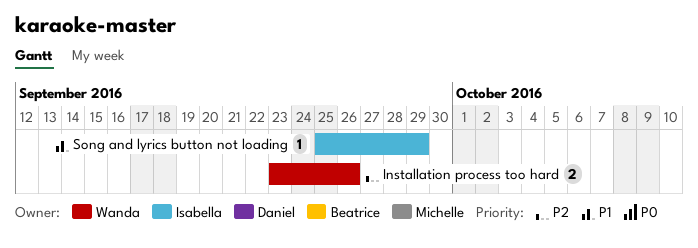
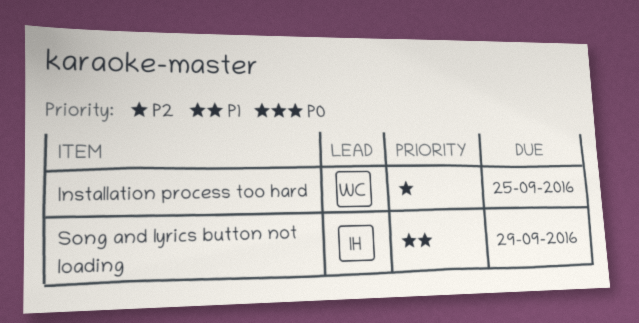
Installation process too hard, due: Sep 26 -> Sep 25

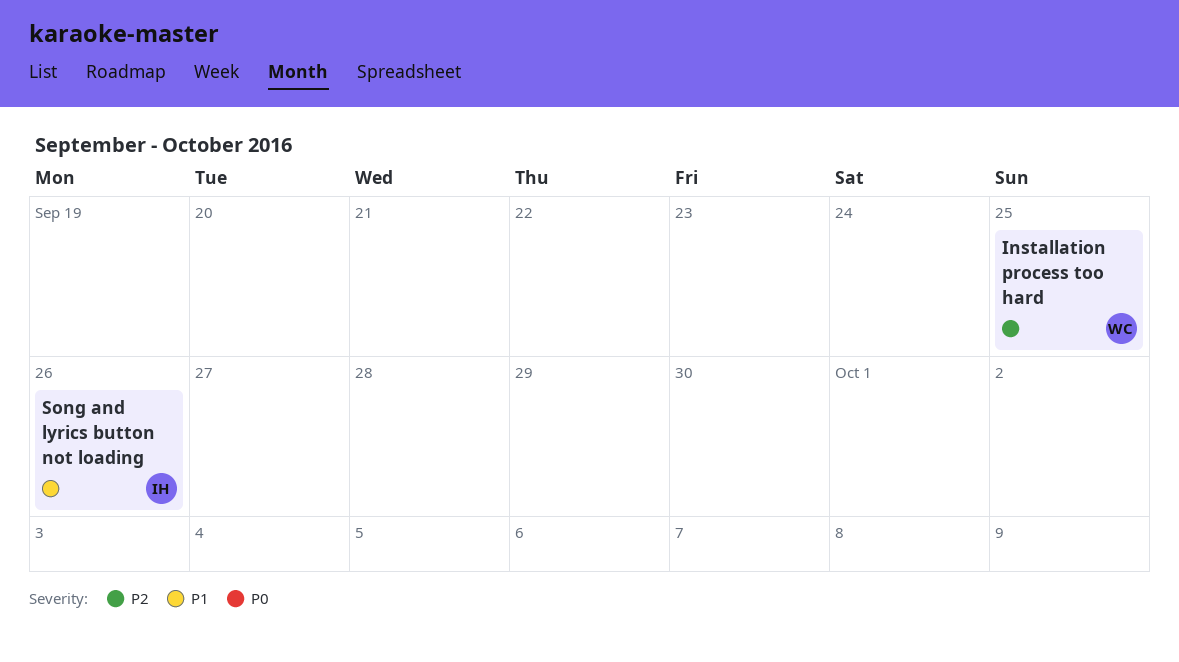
Song and lyrics button not loading, due: Sep 29 -> Sep 26

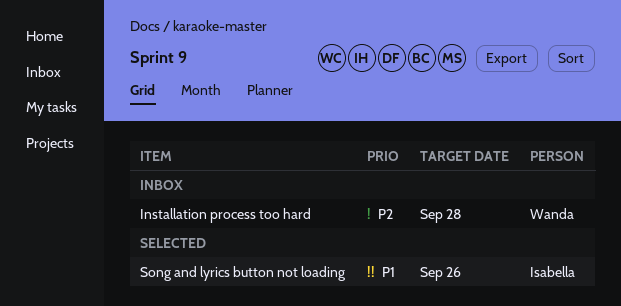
Installation process too hard, due: Sep 25 -> Sep 28

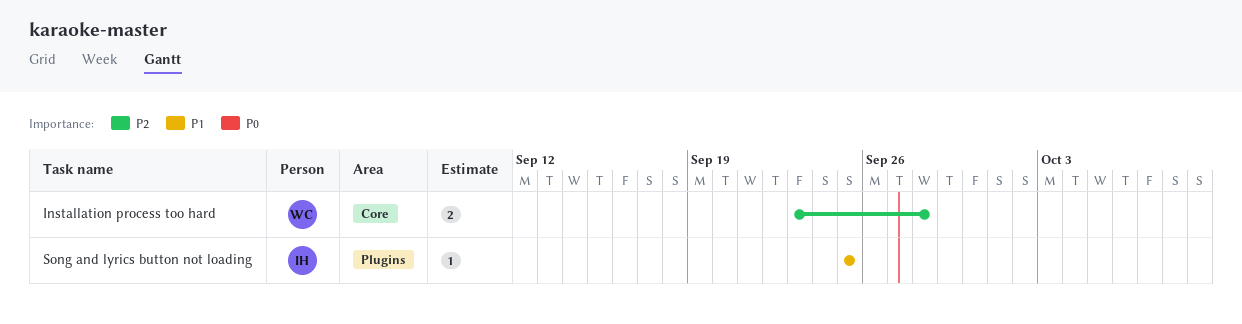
Song and lyrics button not loading, due: Sep 26 -> Sep 25

